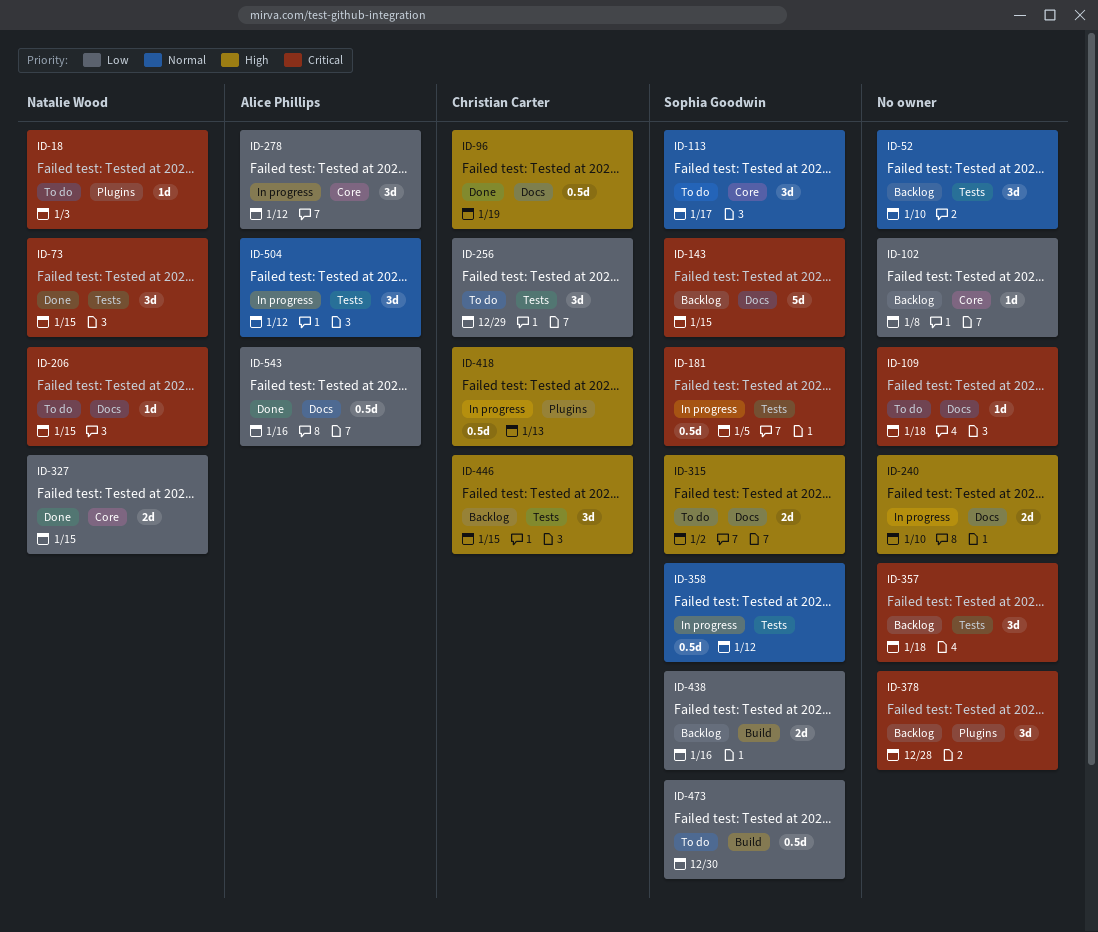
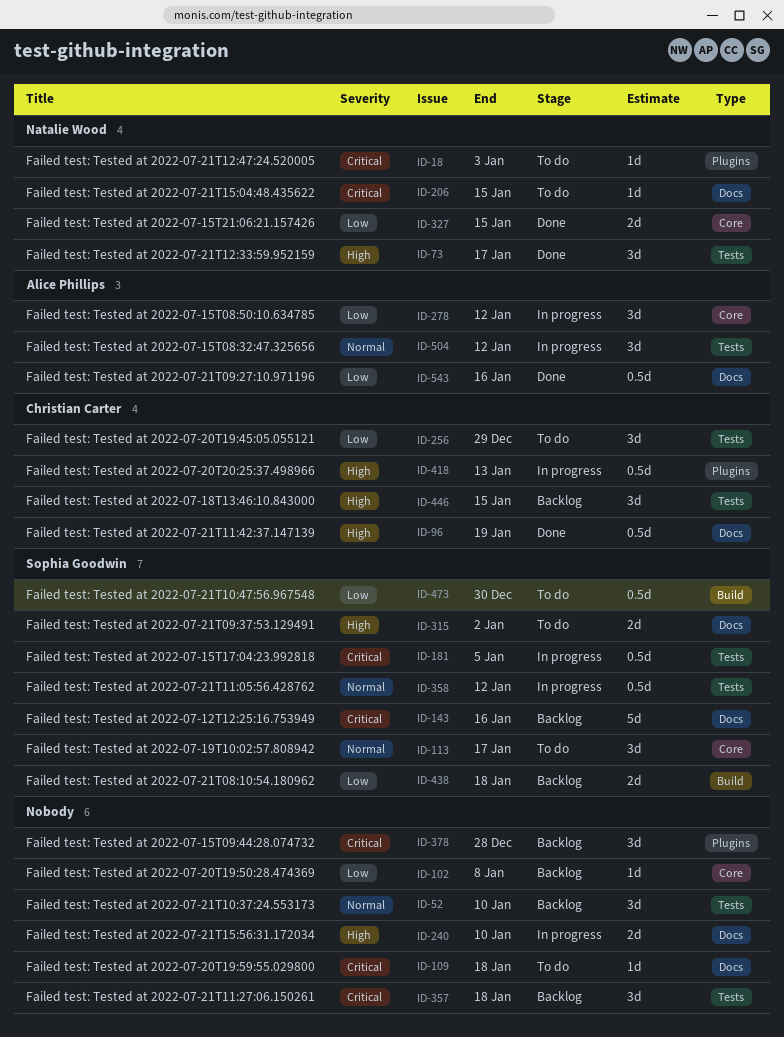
ID-73, priority: Critical -> High
ID-73, due: Jan 15 -> Jan 17
ID-143, due: Jan 15 -> Jan 16
ID-438, due: Jan 16 -> Jan 18

